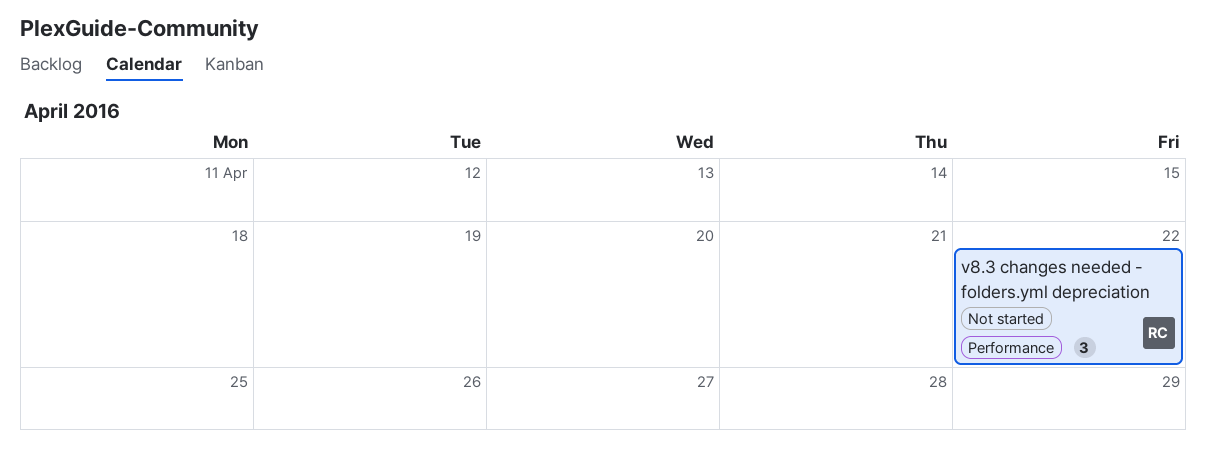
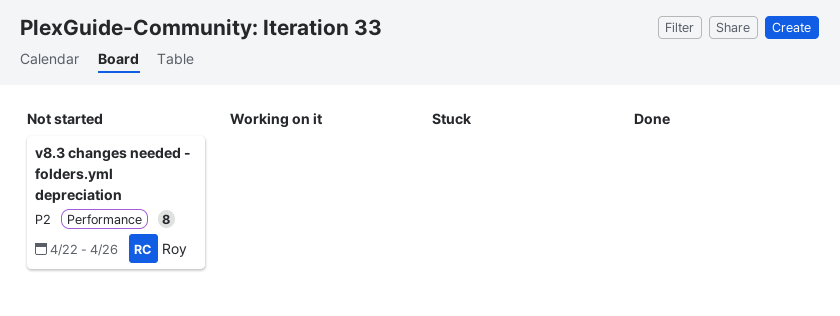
v8.3 changes needed - folders.yml depreciation, estimate: 3 -> 8
v8.3 changes needed - folders.yml depreciation, due: Apr 22 -> Apr 26

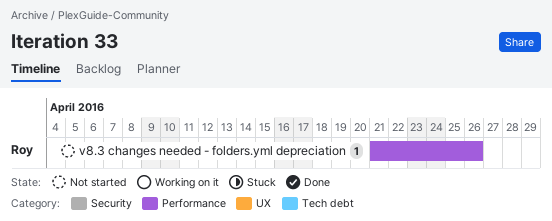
v8.3 changes needed - folders.yml depreciation, estimate: 8 -> 1
v8.3 changes needed - folders.yml depreciation, start: Apr 22 -> Apr 21

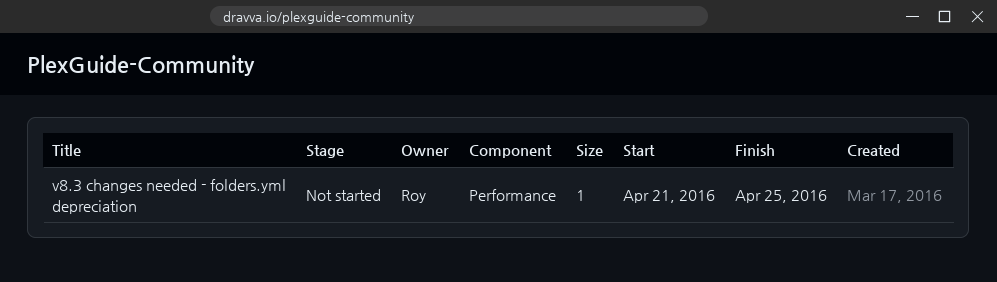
v8.3 changes needed - folders.yml depreciation, due: Apr 26 -> Apr 25

